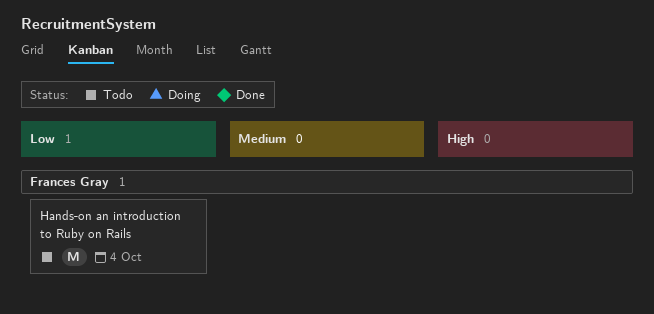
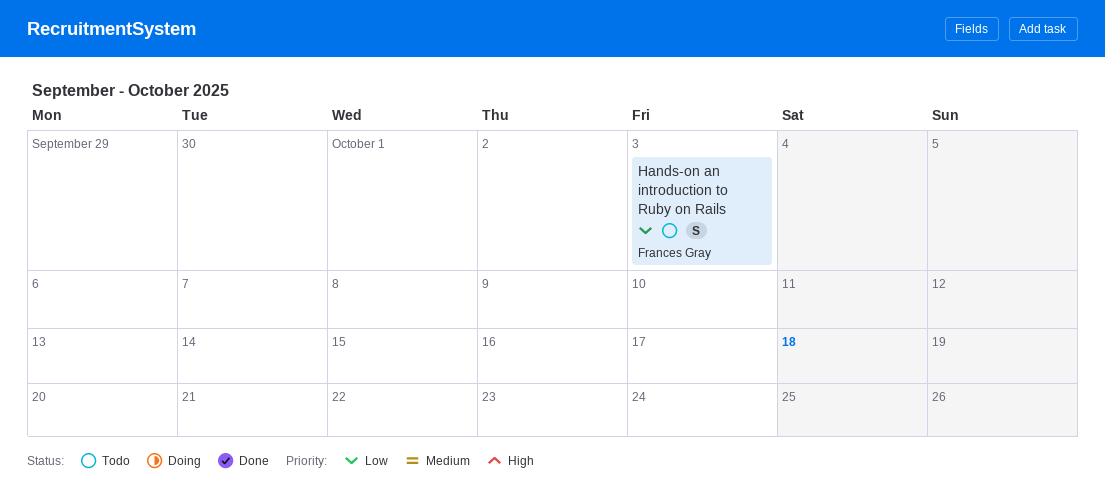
Hands-on an introduction to Ruby on Rails, estimate: M -> S
Hands-on an introduction to Ruby on Rails, due: Oct 4 -> Oct 3

